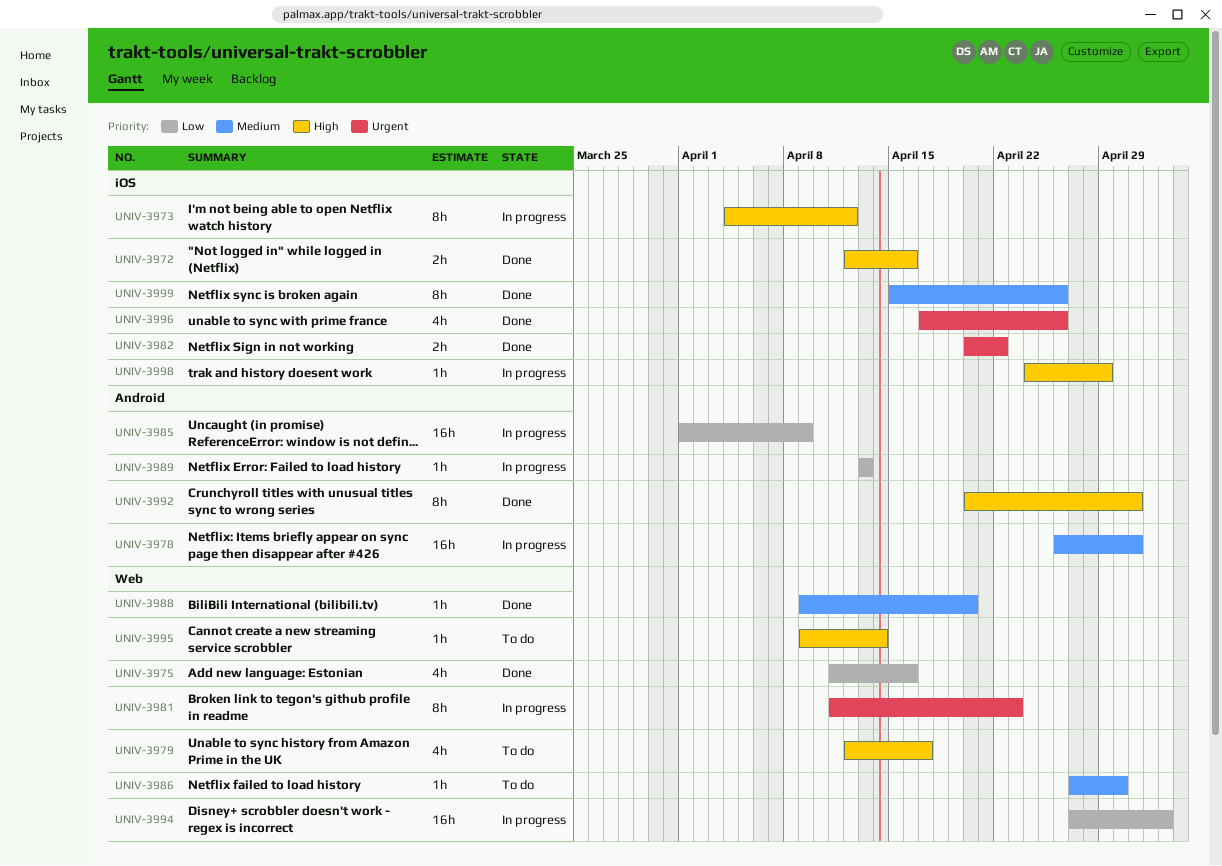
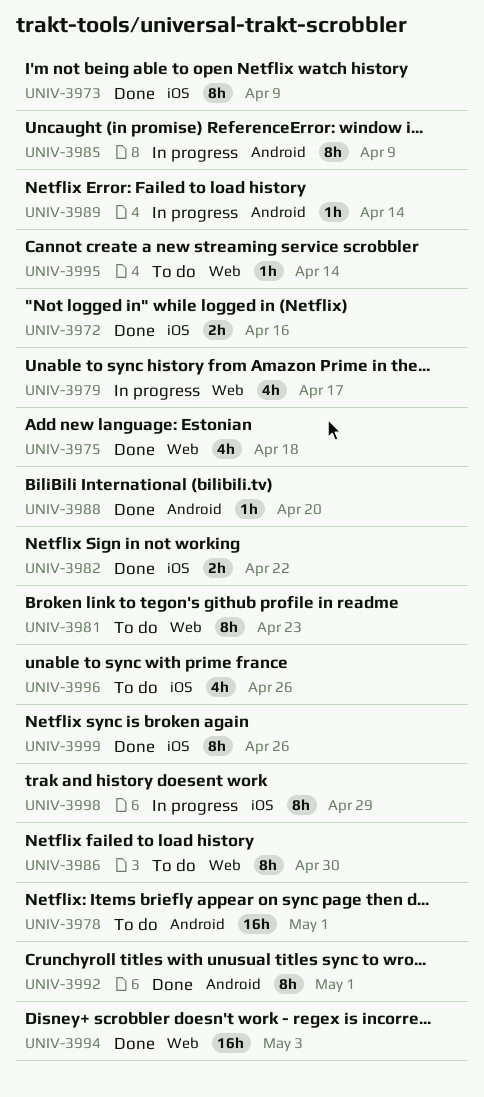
UNIV-3973, status: In progress -> Done
UNIV-3973, due: Apr 12 -> Apr 9
UNIV-3975, due: Apr 16 -> Apr 18
UNIV-3978, status: In progress -> To do
UNIV-3979, status: To do -> In progress
UNIV-3981, status: In progress -> To do
UNIV-3985, estimate: 16h -> 8h
UNIV-3986, estimate: 1h -> 8h
UNIV-3988, label: Web -> Android
UNIV-3989, due: Apr 13 -> Apr 14
UNIV-3994, status: In progress -> Done
UNIV-3996, status: Done -> To do
UNIV-3998, estimate: 1h -> 8h

